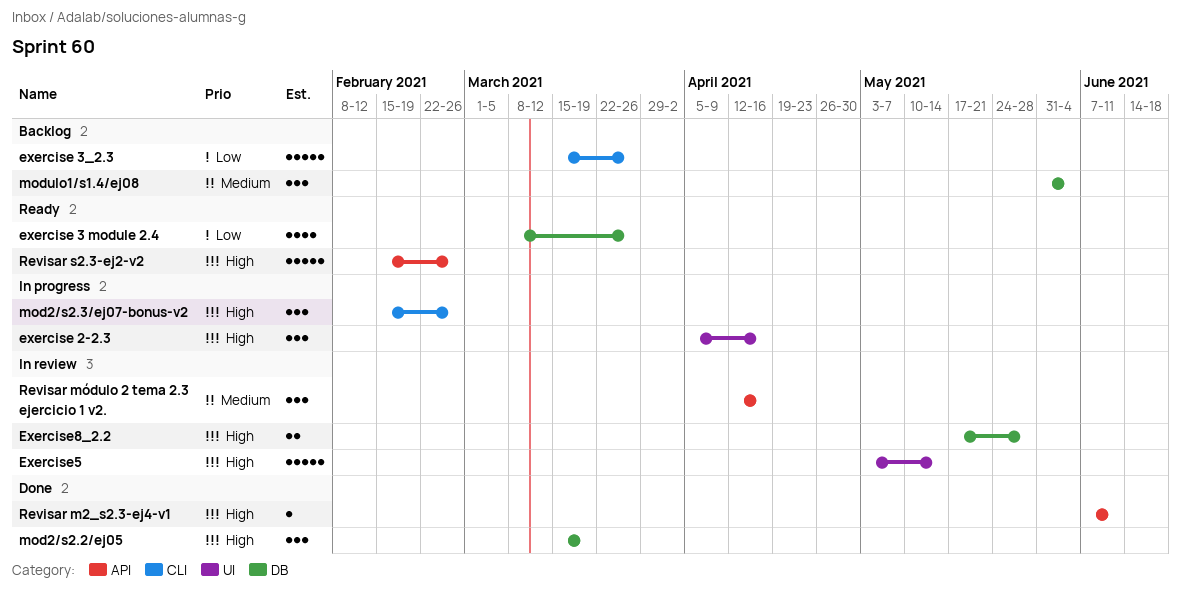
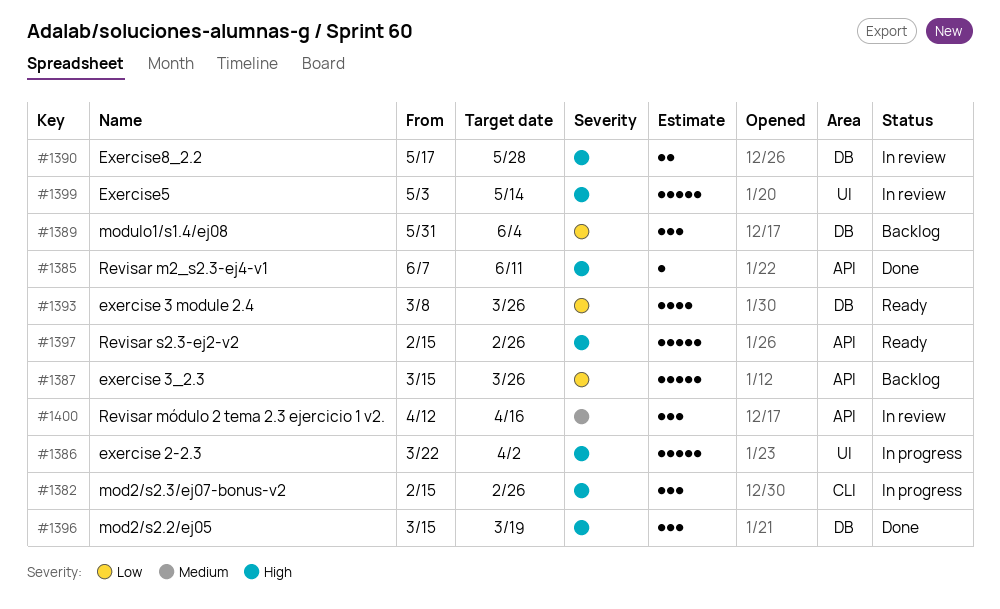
exercise 2-2.3, estimate: 3 -> 5
exercise 2-2.3, start: Apr 5 -> Mar 22
exercise 2-2.3, due: Apr 16 -> Apr 2
exercise 3_2.3, label: CLI -> API
modulo1/s1.4/ej08, priority: Medium -> Low

